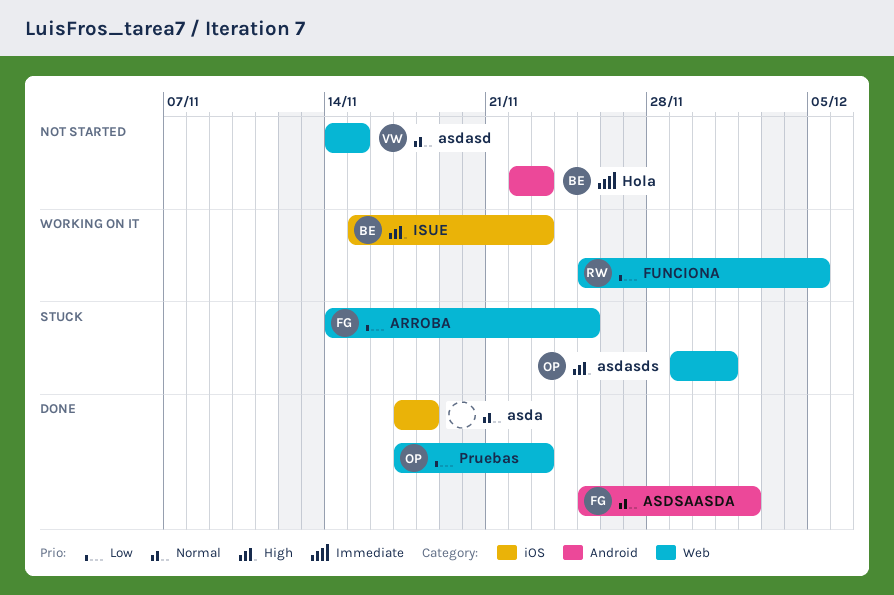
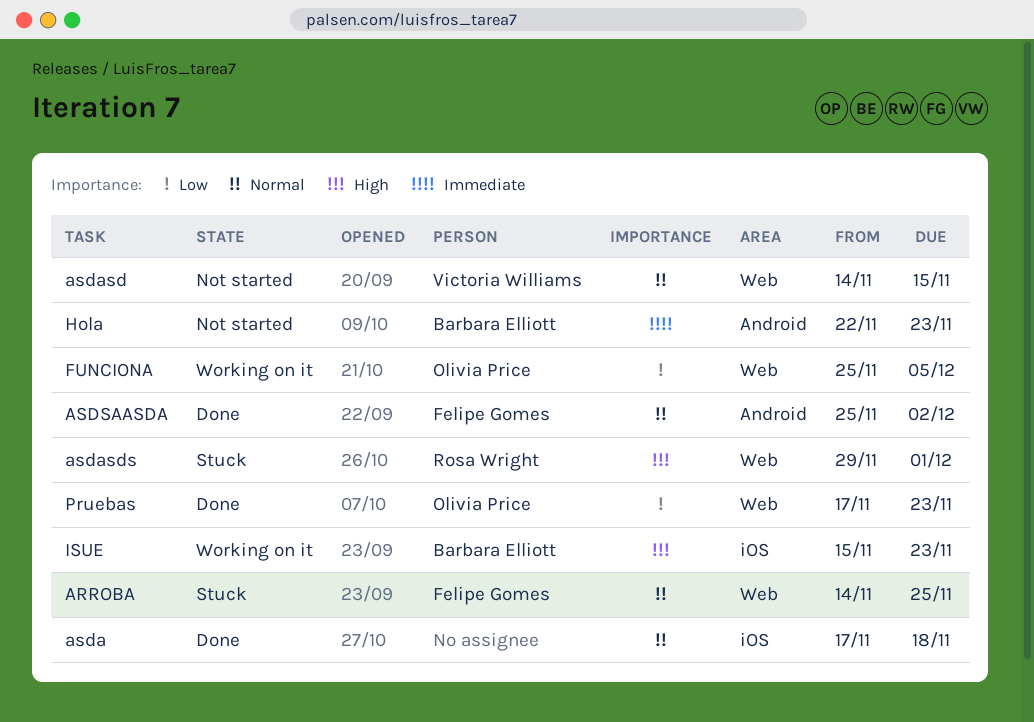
ARROBA, priority: Low -> Normal
asdasds, owner: Olivia Price -> Rosa Wright
FUNCIONA, owner: Rosa Wright -> Olivia Price

